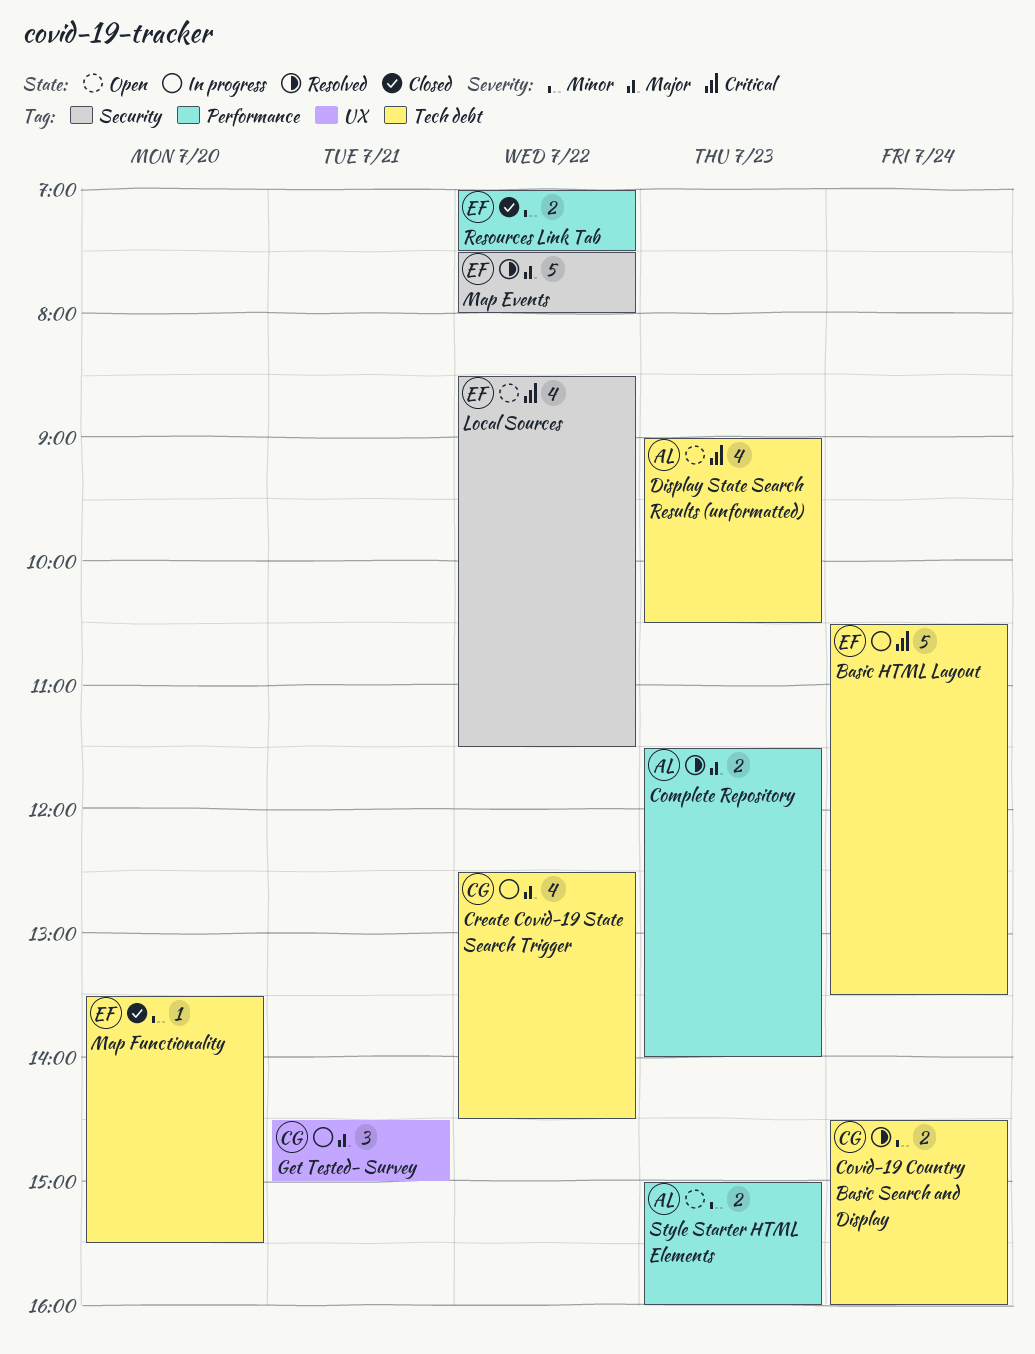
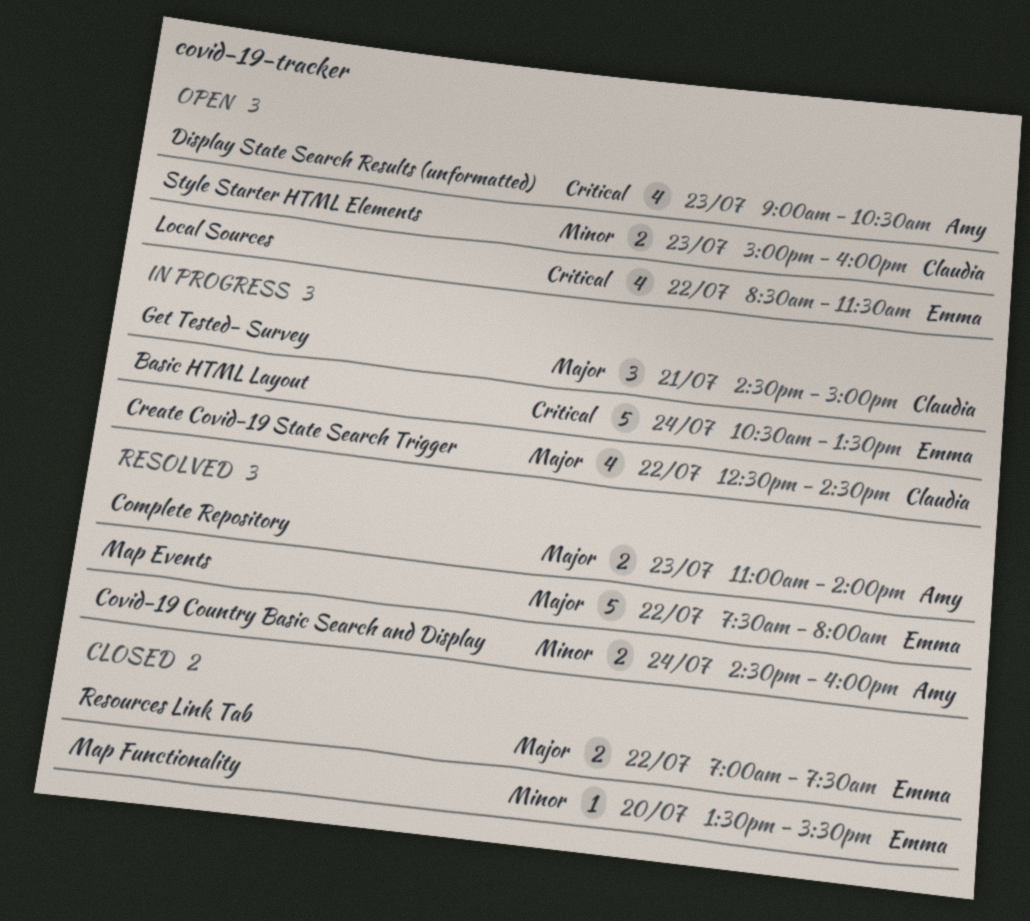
Complete Repository, begins: 11:30 -> 11:00
Covid-19 Country Basic Search and Display, owner: Claudia -> Amy
Resources Link Tab, priority: Minor -> Major
Style Starter HTML Elements, owner: Amy -> Claudia

